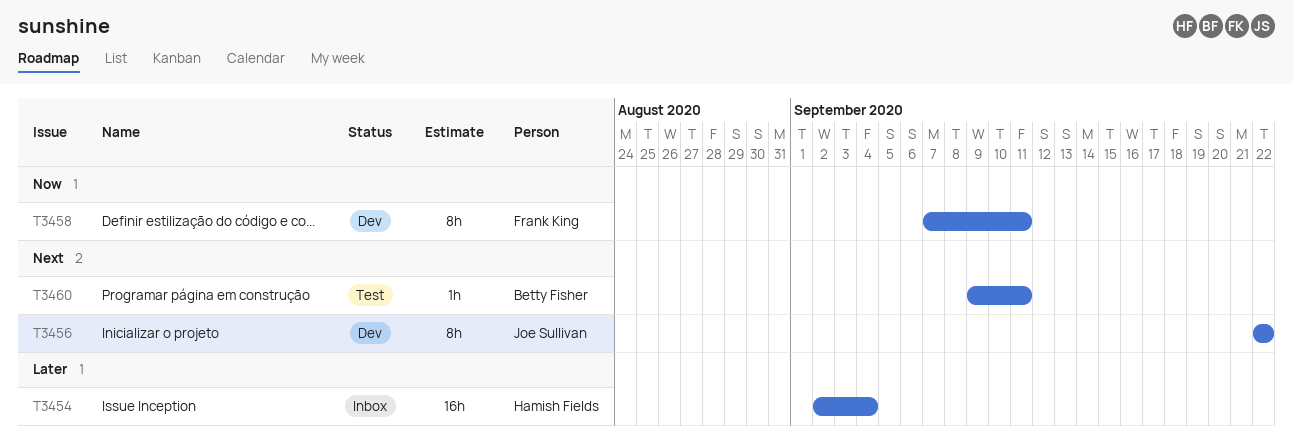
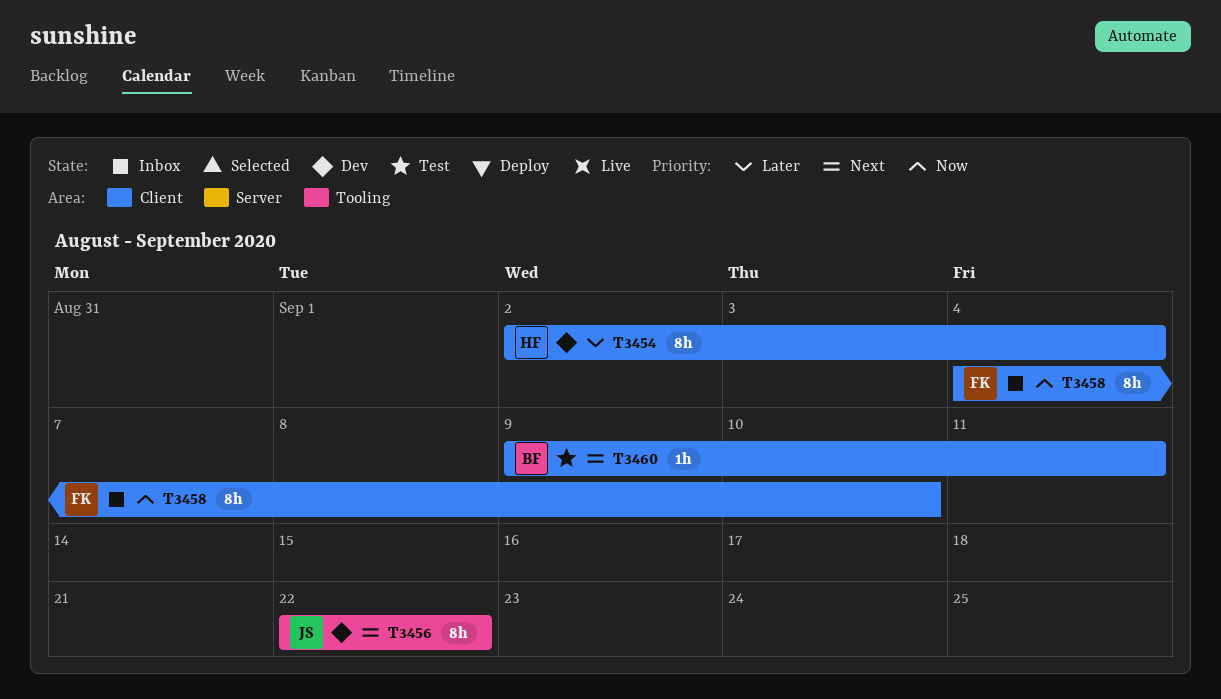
T3454, status: Inbox -> Dev
T3454, estimate: 16h -> 8h
T3458, status: Dev -> Inbox
T3458, start: Sep 7 -> Sep 4
T3458, due: Sep 11 -> Sep 10

